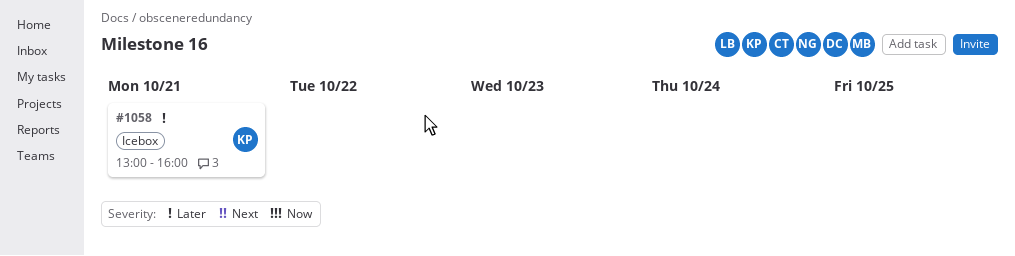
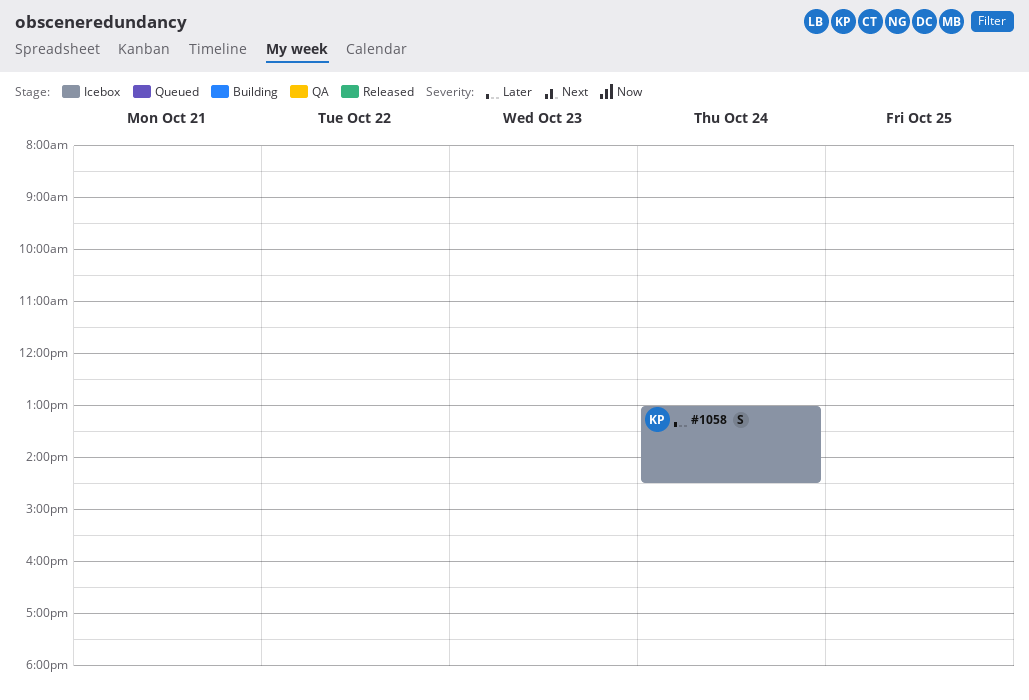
#1058, day: Oct 21 -> Oct 24
#1058, ends: 16:00 -> 14:30

